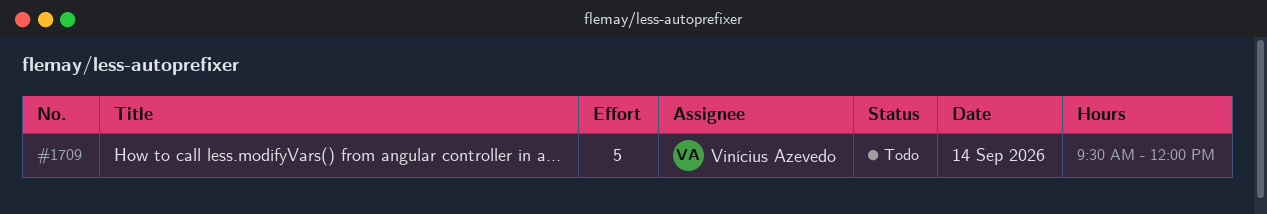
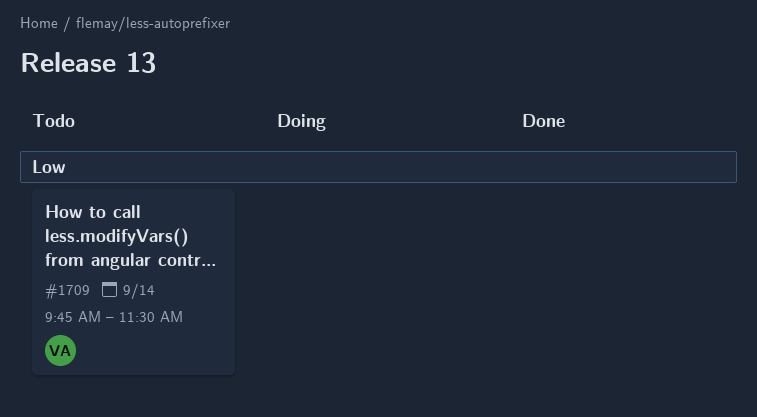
#1709, begins: 09:30 -> 09:45
#1709, ends: 12:00 -> 11:30

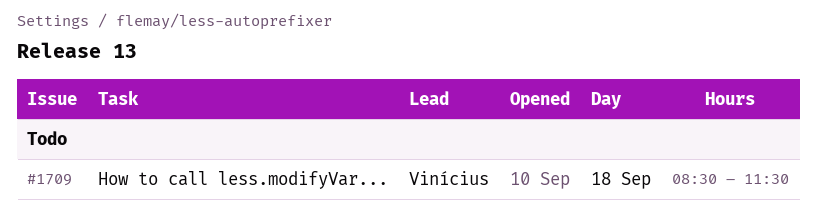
#1709, day: Sep 14 -> Sep 18
#1709, begins: 09:45 -> 08:30

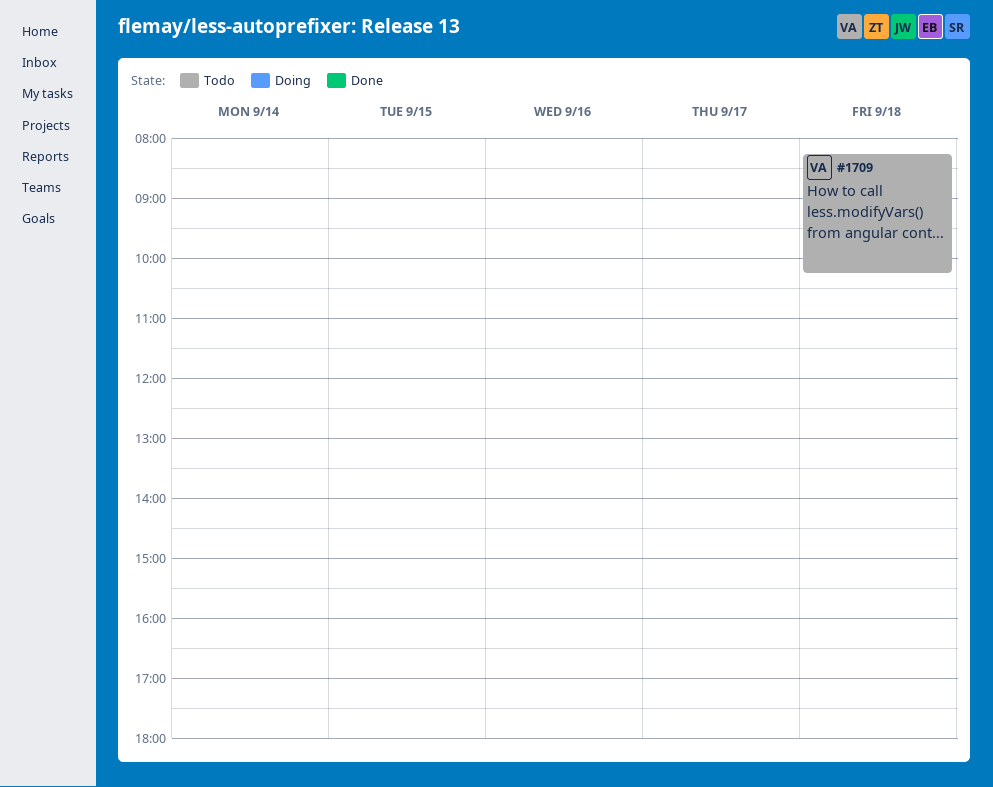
#1709, begins: 08:30 -> 08:15
#1709, ends: 11:30 -> 10:15

